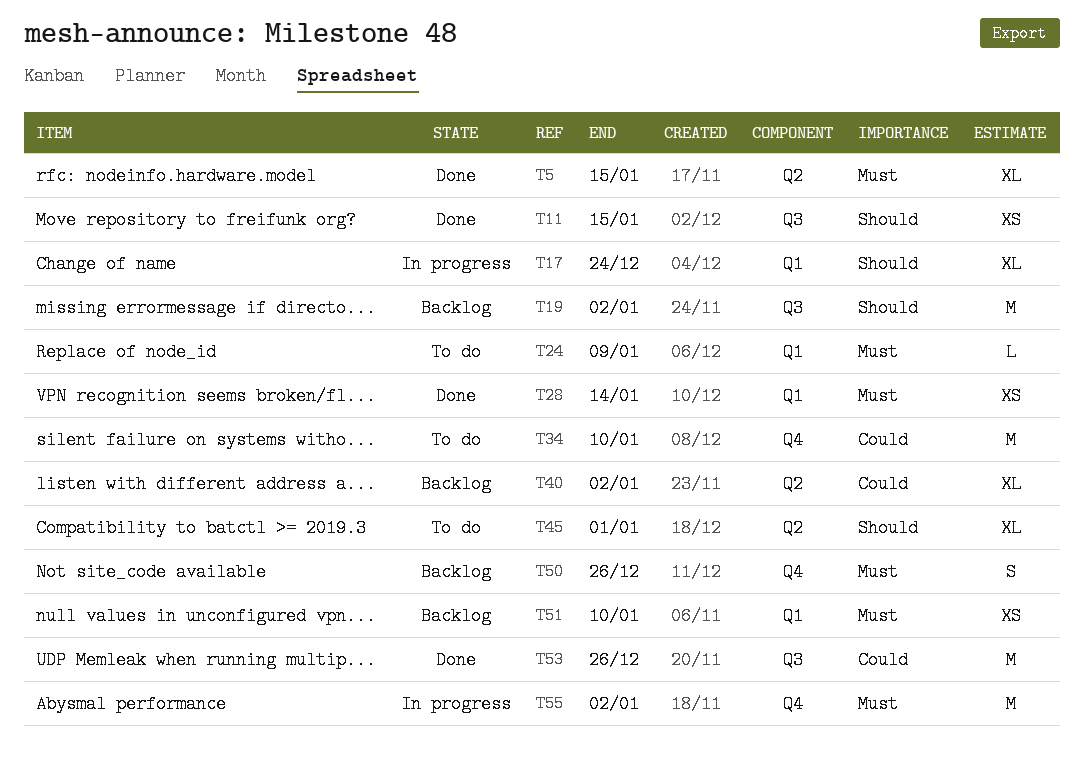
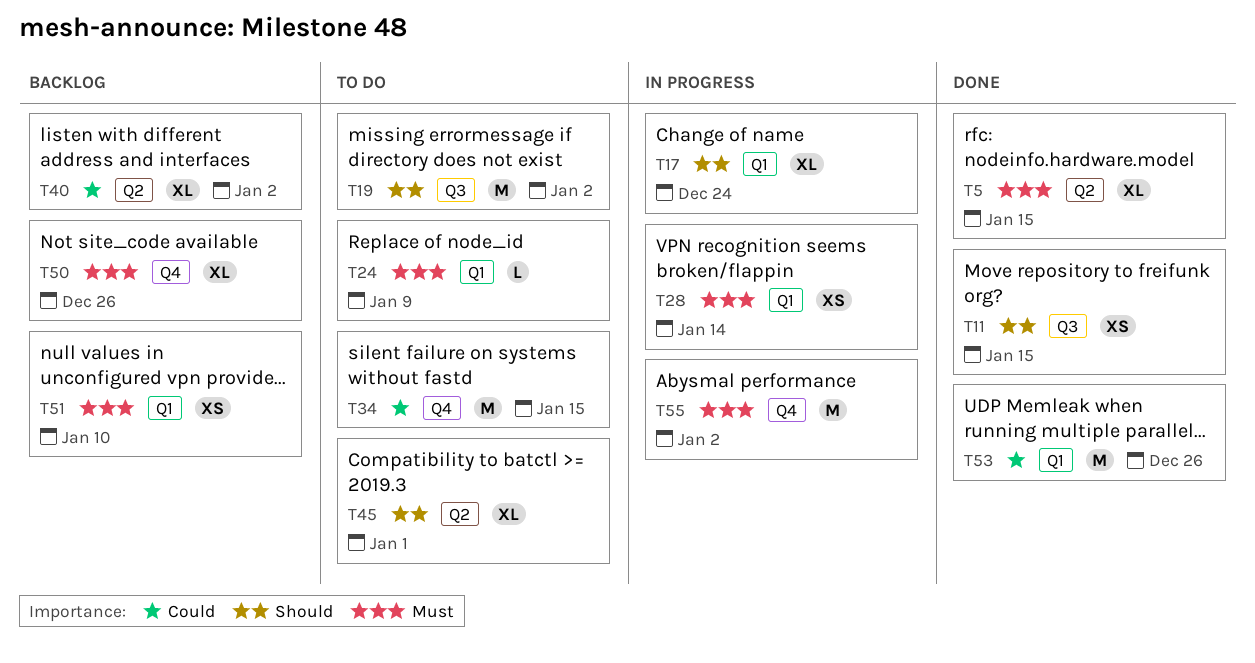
T19, status: Backlog -> To do
T28, status: Done -> In progress
T34, due: Jan 10 -> Jan 15
T50, estimate: S -> XL
T53, label: Q3 -> Q1

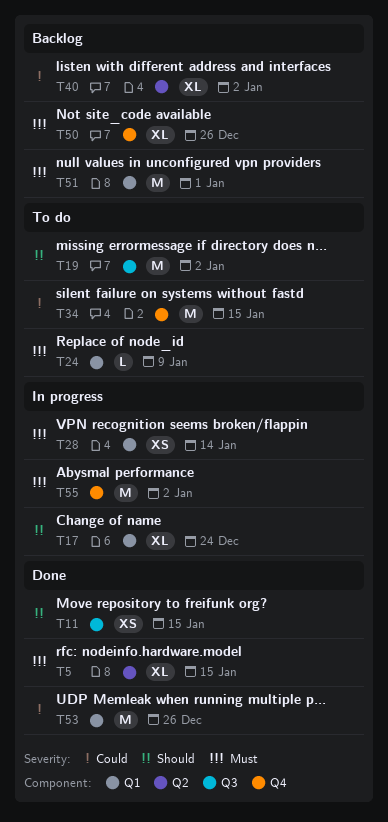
T45: present -> none
T51, estimate: XS -> M
T51, due: Jan 10 -> Jan 1

